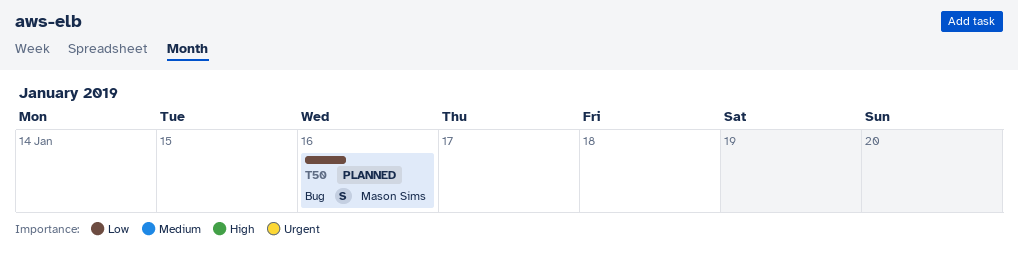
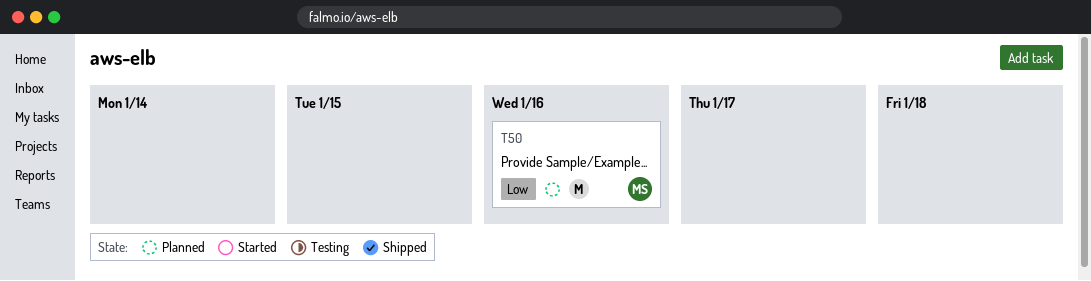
T50, estimate: S -> M

